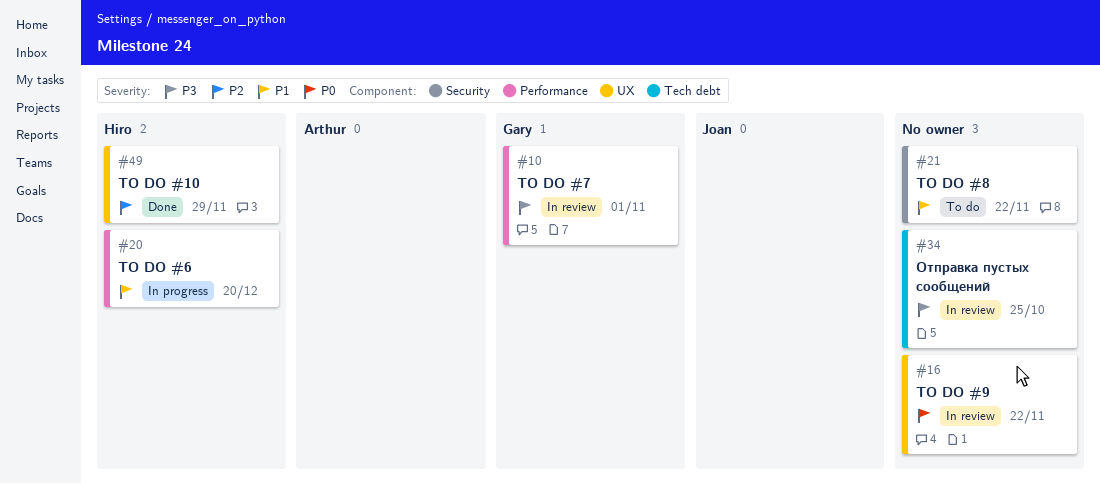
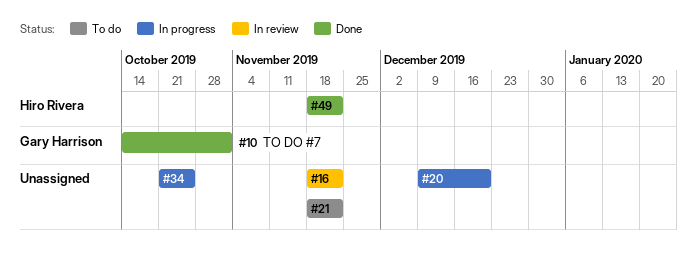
#10, status: In review -> Done
#20, owner: Hiro Rivera -> none
#34, status: In review -> In progress
#49, due: Nov 29 -> Nov 22

